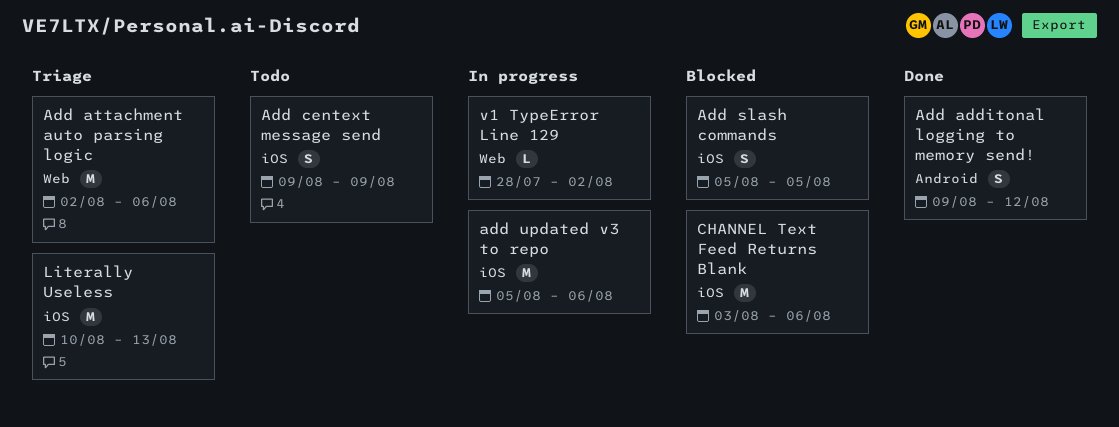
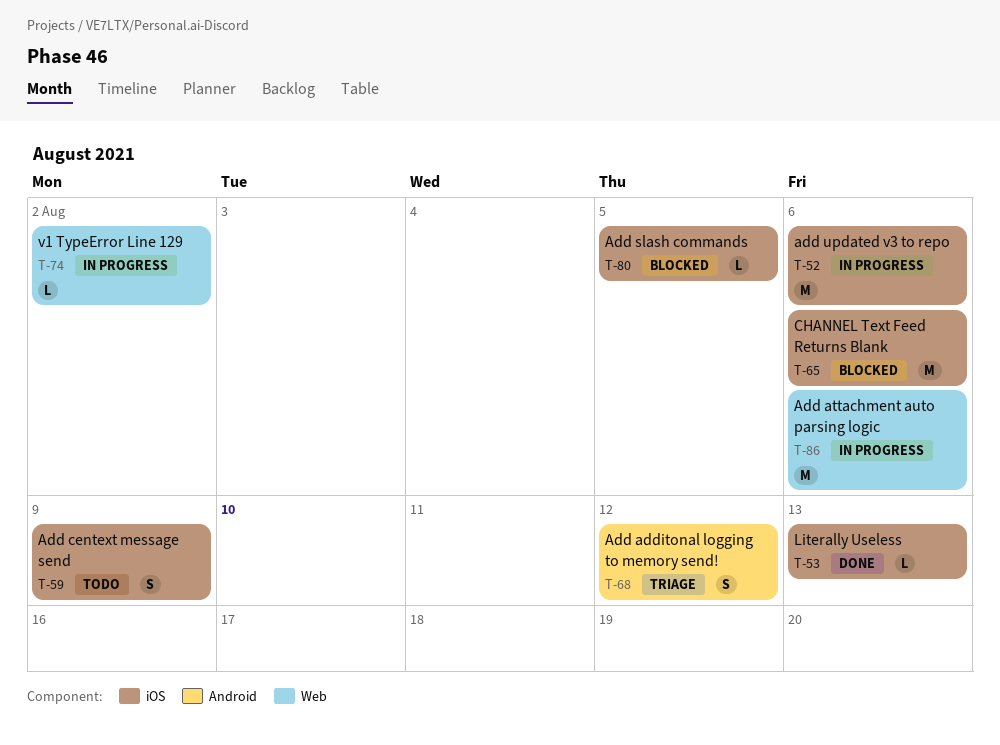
Add additonal logging to memory send!, status: Done -> Triage
Add attachment auto parsing logic, status: Triage -> In progress
Add slash commands, estimate: S -> L
Literally Useless, status: Triage -> Done
Literally Useless, estimate: M -> L

